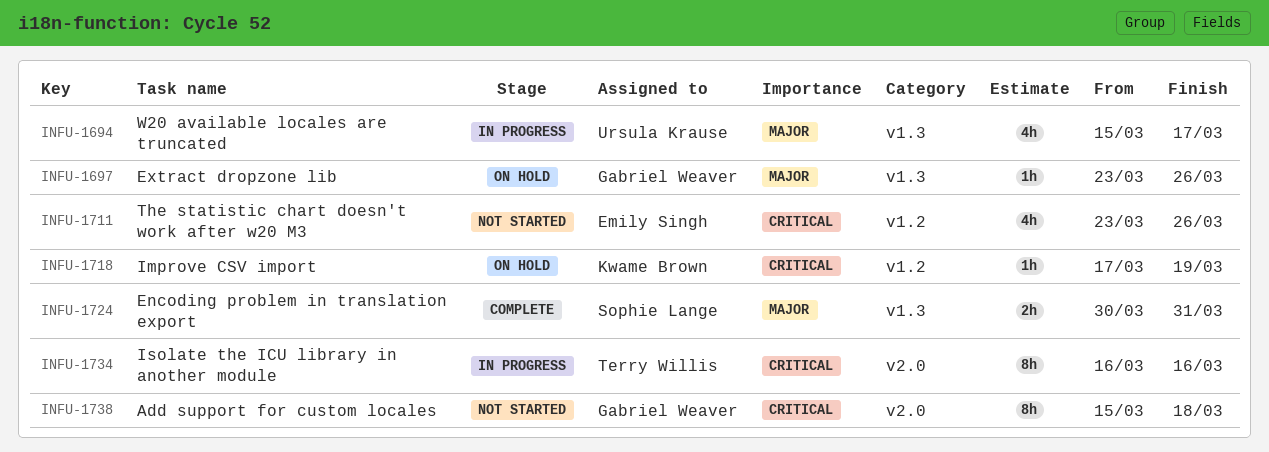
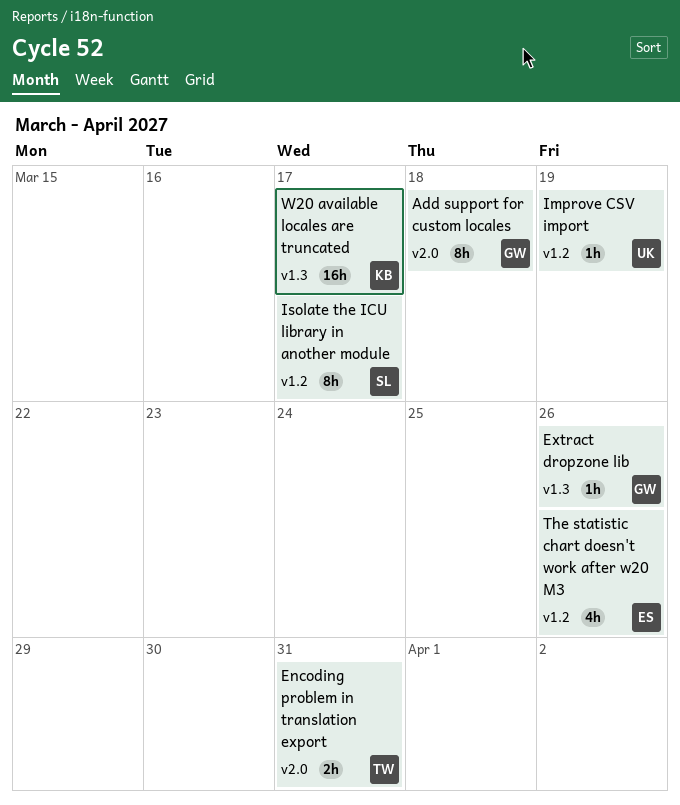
Encoding problem in translation export, owner: Sophie Lange -> Terry Willis
Encoding problem in translation export, label: v1.3 -> v2.0
Improve CSV import, owner: Kwame Brown -> Ursula Krause
Isolate the ICU library in another module, owner: Terry Willis -> Sophie Lange
Isolate the ICU library in another module, label: v2.0 -> v1.2
Isolate the ICU library in another module, due: Mar 16 -> Mar 17
W20 available locales are truncated, owner: Ursula Krause -> Kwame Brown
W20 available locales are truncated, estimate: 4h -> 16h

